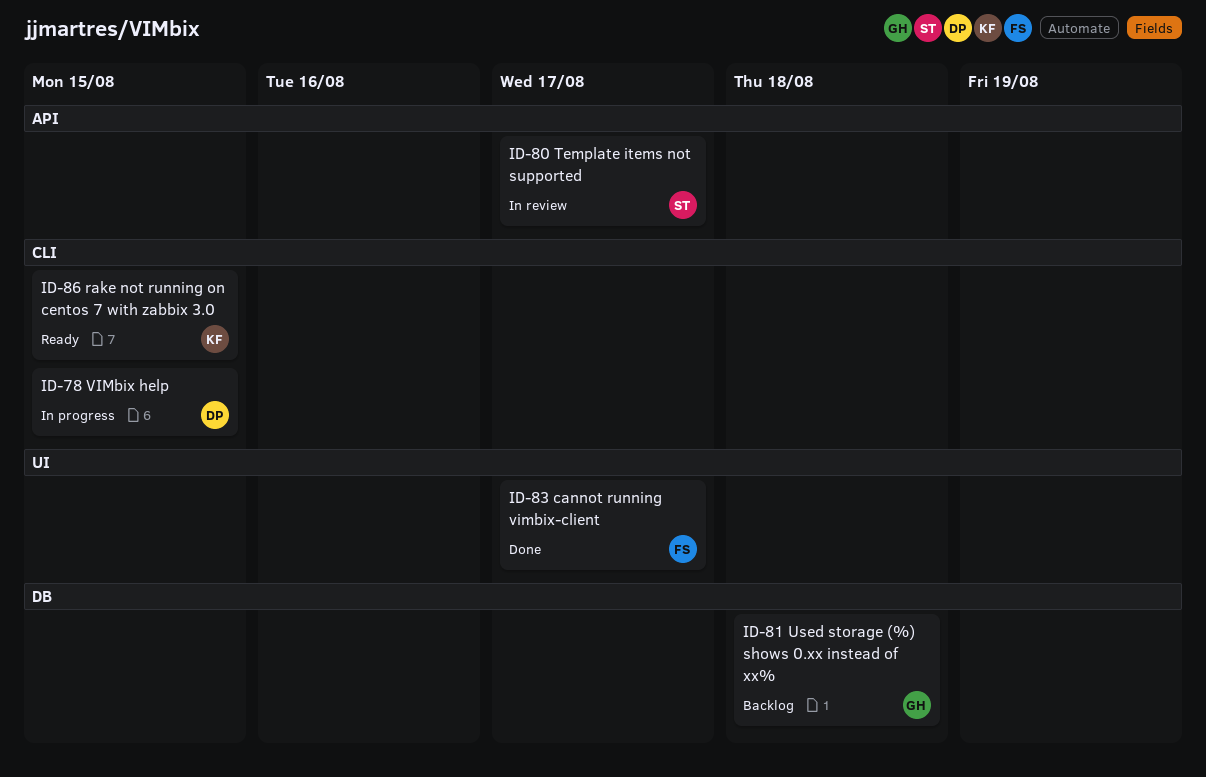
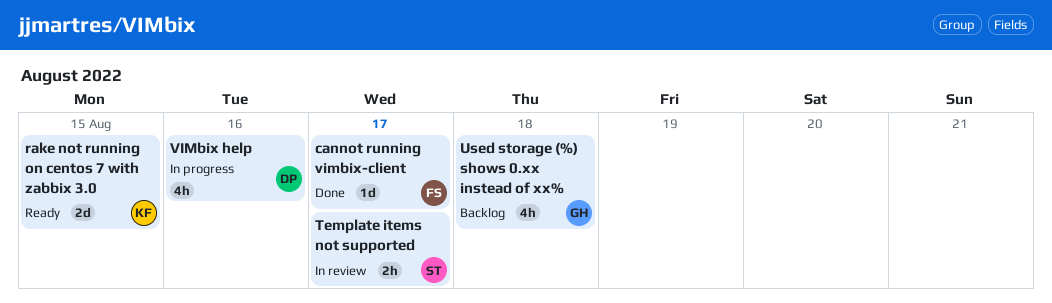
VIMbix help, due: Aug 15 -> Aug 16

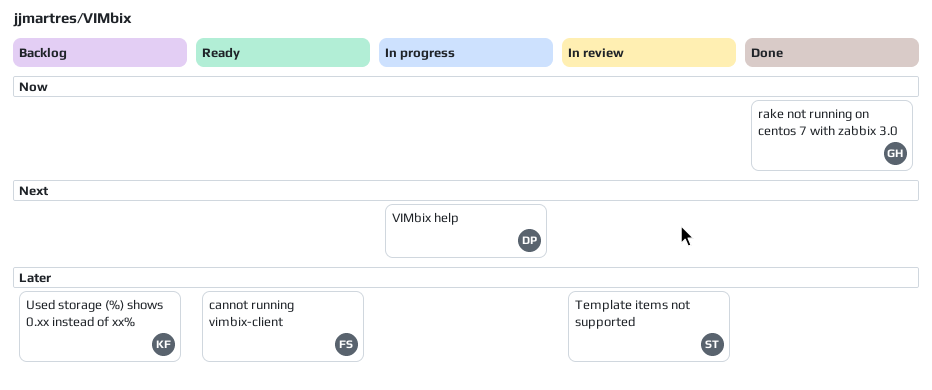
cannot running vimbix-client, status: Done -> Ready
rake not running on centos 7 with zabbix 3.0, status: Ready -> Done
rake not running on centos 7 with zabbix 3.0, owner: KF -> GH
Used storage (%) shows 0.xx instead of xx%, owner: GH -> KF

